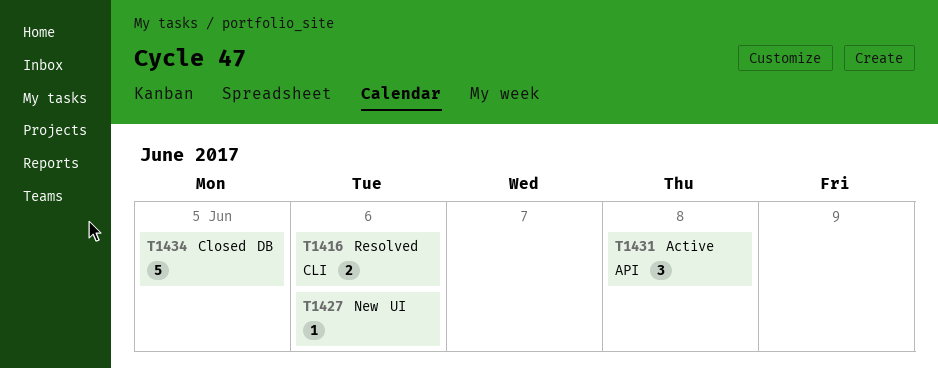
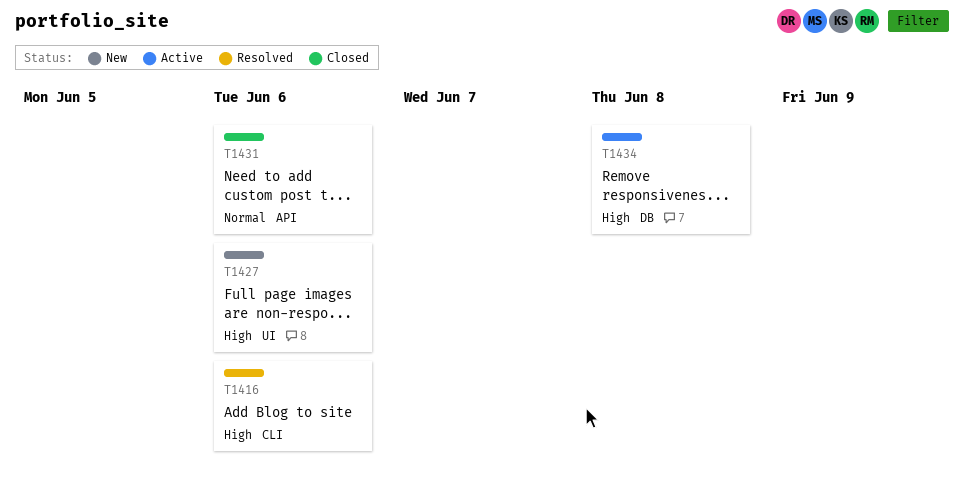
T1431, status: Active -> Closed
T1431, due: Jun 8 -> Jun 6
T1434, status: Closed -> Active
T1434, due: Jun 5 -> Jun 8

